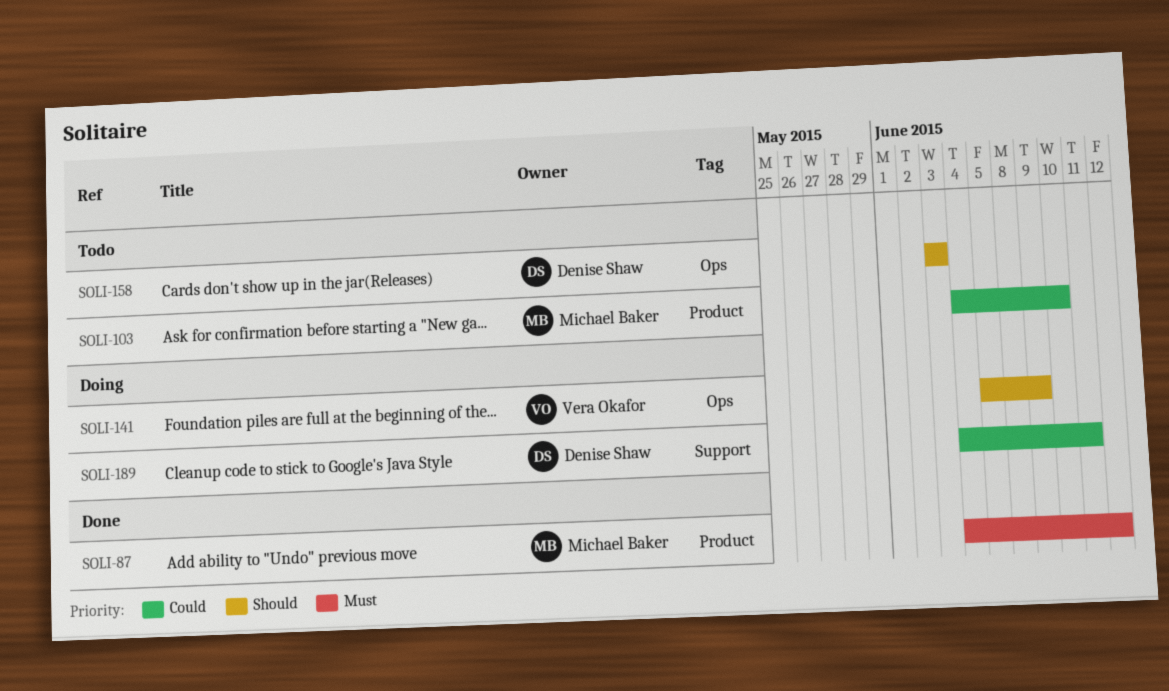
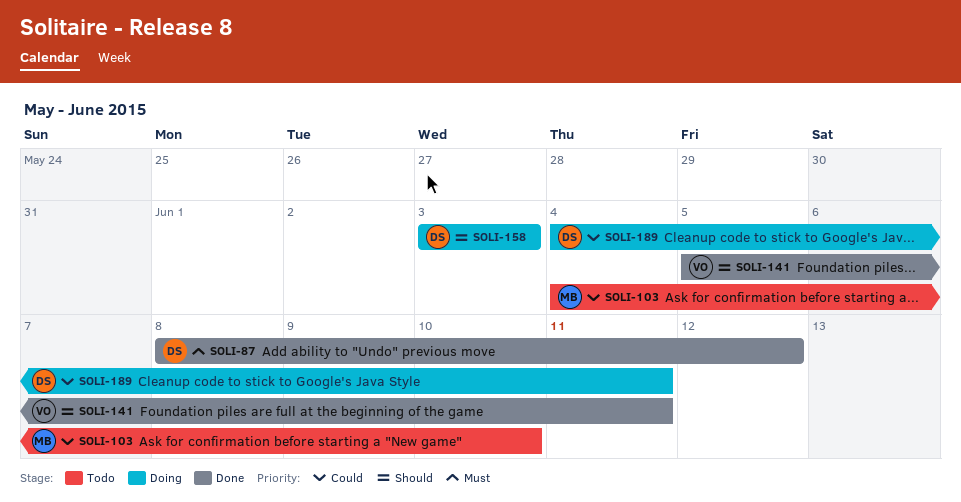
SOLI-87, owner: Michael Baker -> Denise Shaw
SOLI-87, start: Jun 4 -> Jun 8
SOLI-141, status: Doing -> Done
SOLI-141, due: Jun 9 -> Jun 11
SOLI-158, status: Todo -> Doing

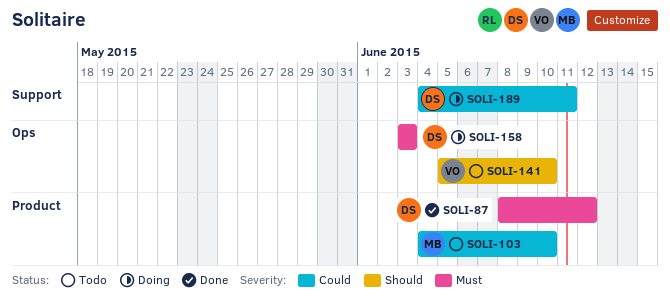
SOLI-141, status: Done -> Todo
SOLI-141, due: Jun 11 -> Jun 10
SOLI-158, priority: Should -> Must

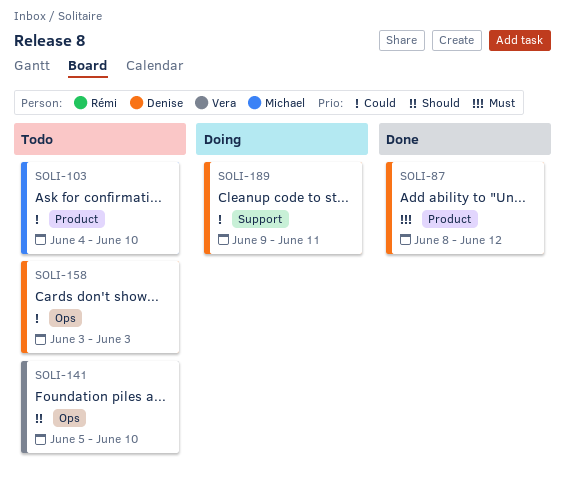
SOLI-158, status: Doing -> Todo
SOLI-158, priority: Must -> Could
SOLI-189, start: Jun 4 -> Jun 9

